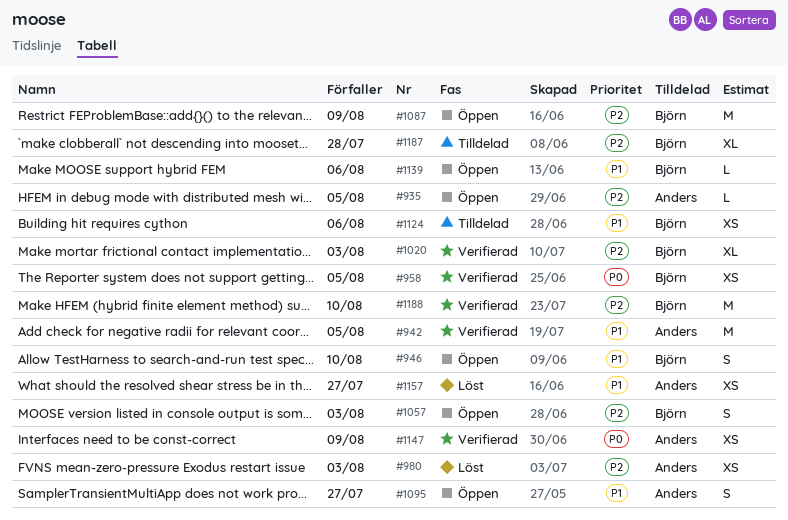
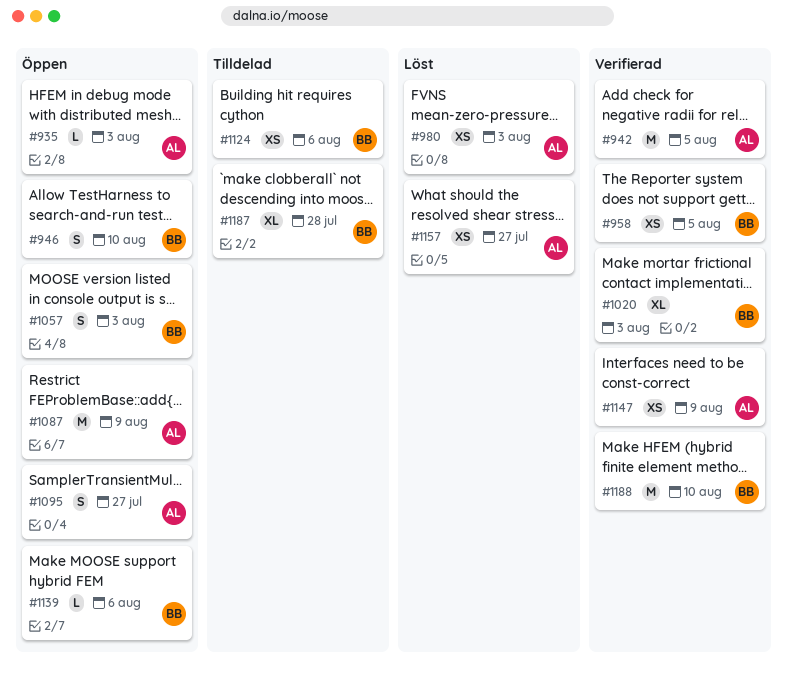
#935, due: Aug 5 -> Aug 3
#1087, owner: Björn -> Anders

